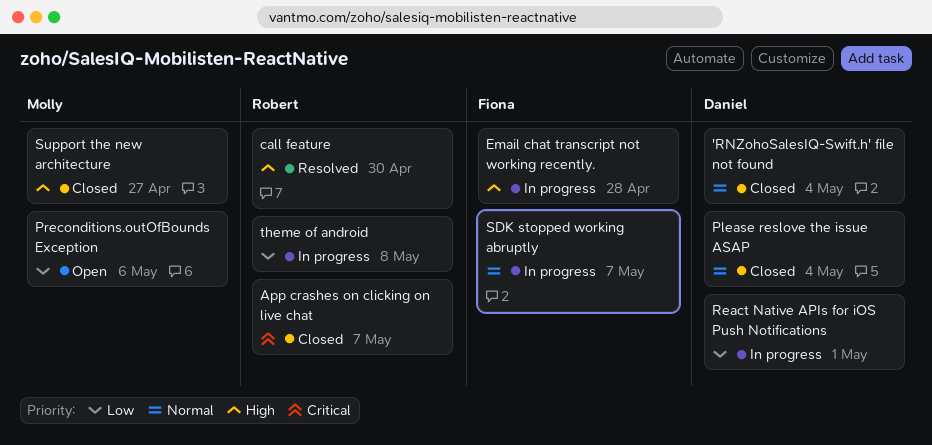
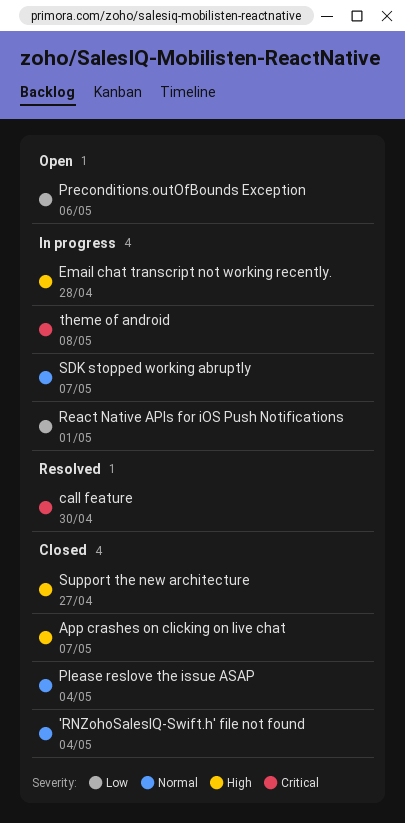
App crashes on clicking on live chat, priority: Critical -> High
call feature, priority: High -> Critical
theme of android, priority: Low -> Critical

